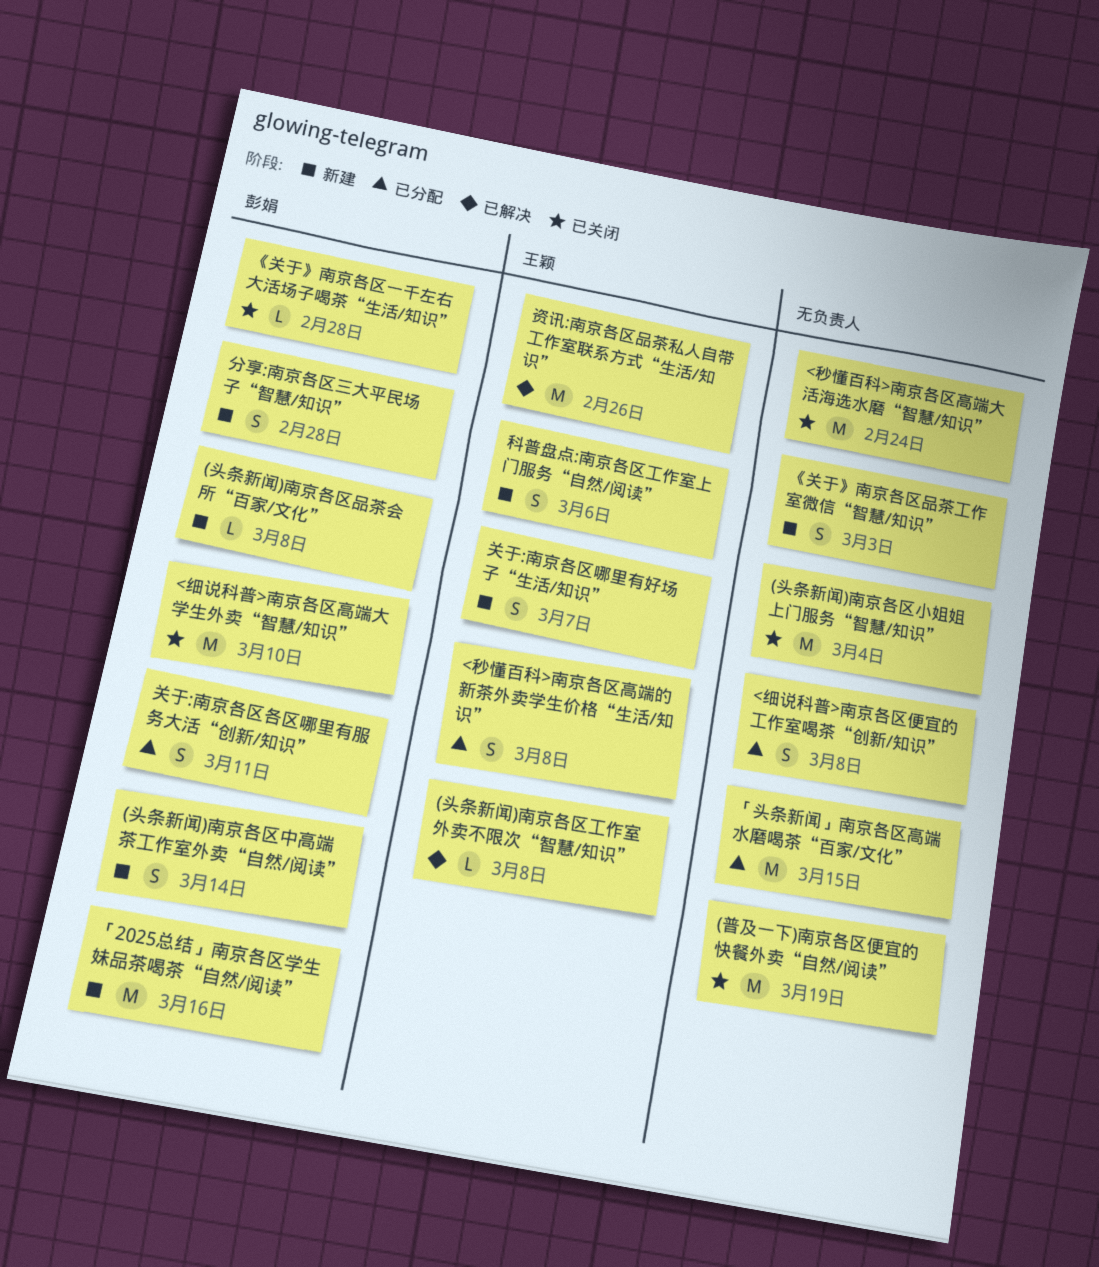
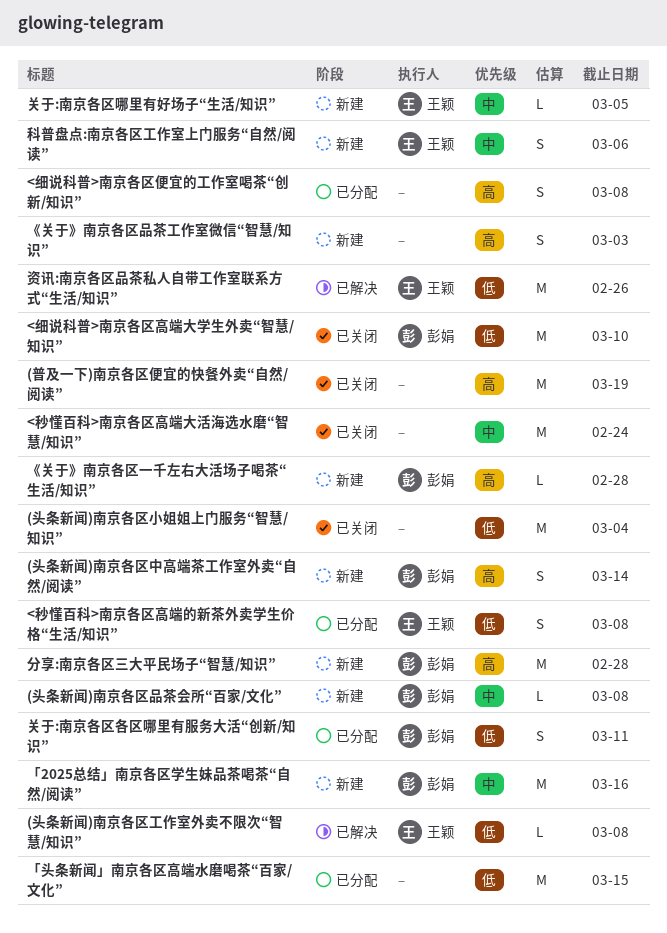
《关于》南京各区一千左右大活场子喝茶“生活/知识”, status: 已关闭 -> 新建
关于:南京各区哪里有好场子“生活/知识”, estimate: S -> L
关于:南京各区哪里有好场子“生活/知识”, due: Mar 7 -> Mar 5
分享:南京各区三大平民场子“智慧/知识”, estimate: S -> M

